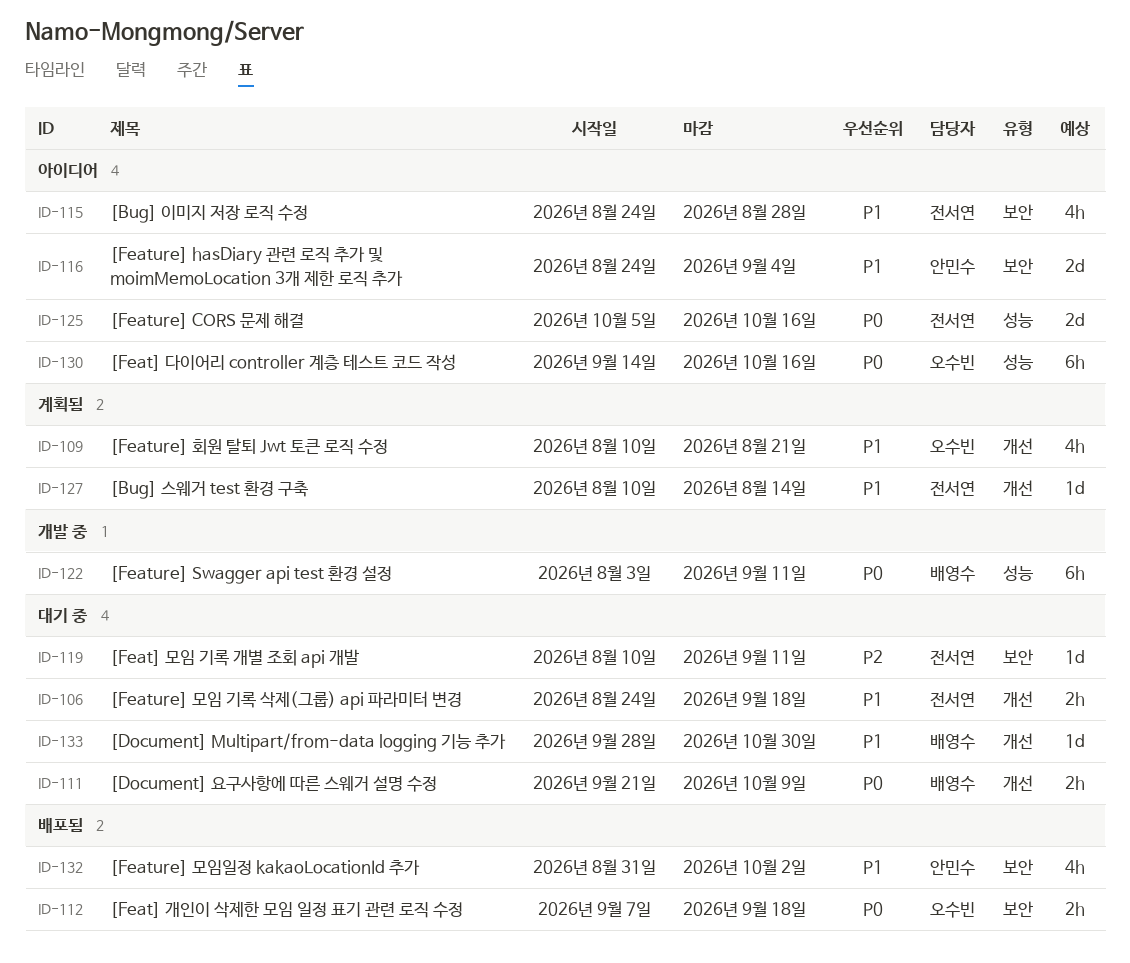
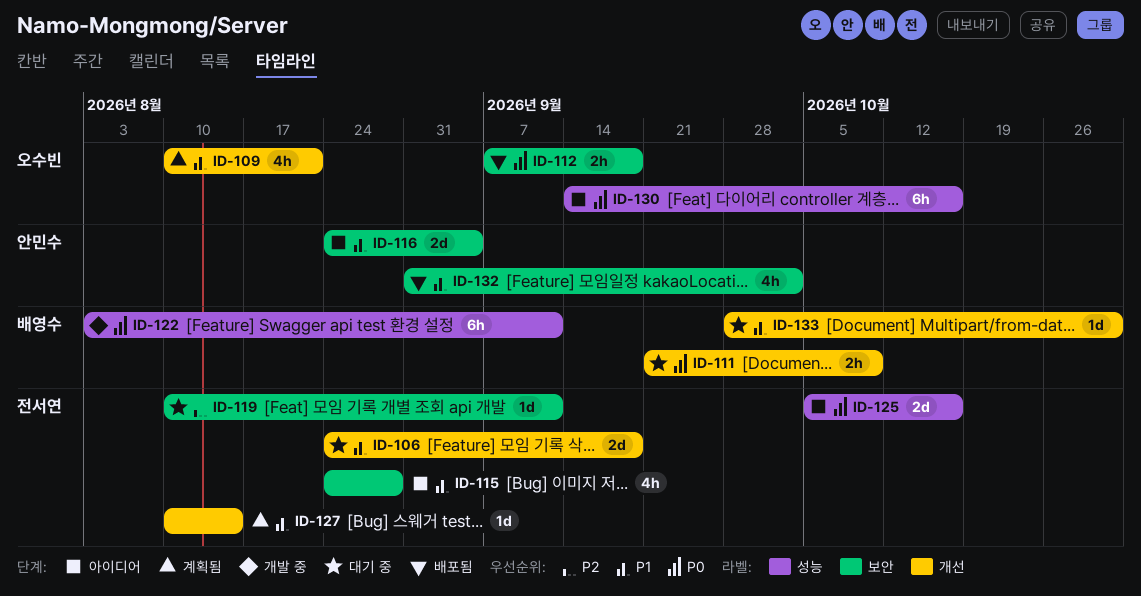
ID-106, estimate: 2h -> 2d

